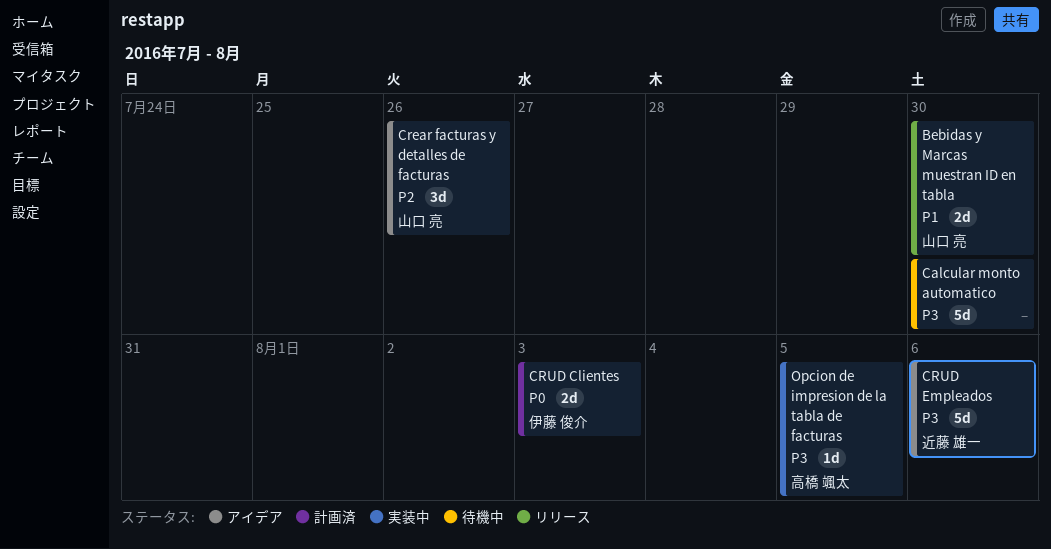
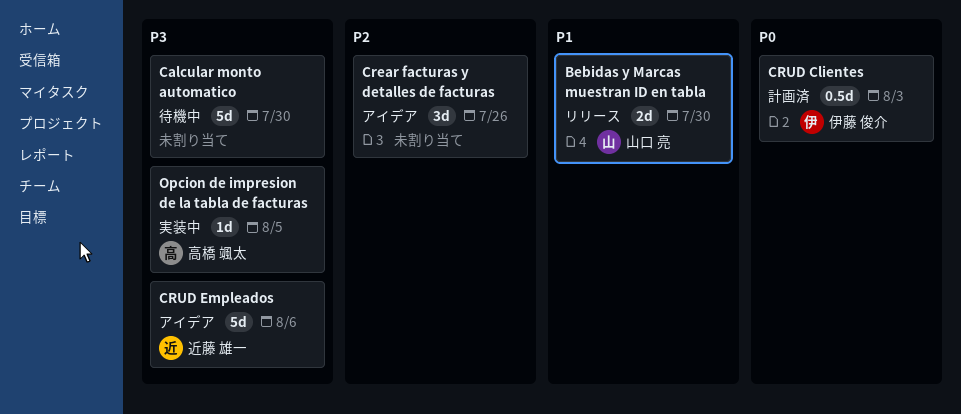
Crear facturas y detalles de facturas, owner: 山口 亮 -> none
CRUD Clientes, estimate: 2d -> 0.5d

